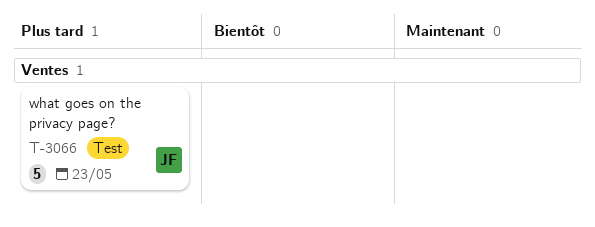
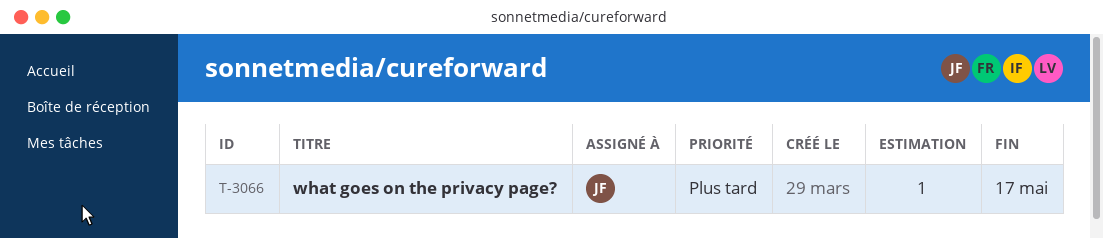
T-3066, estimate: 5 -> 1
T-3066, due: May 23 -> May 17

